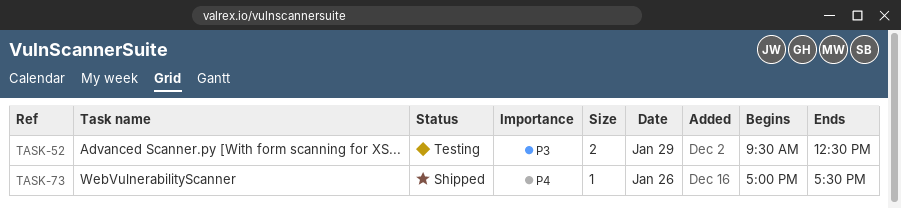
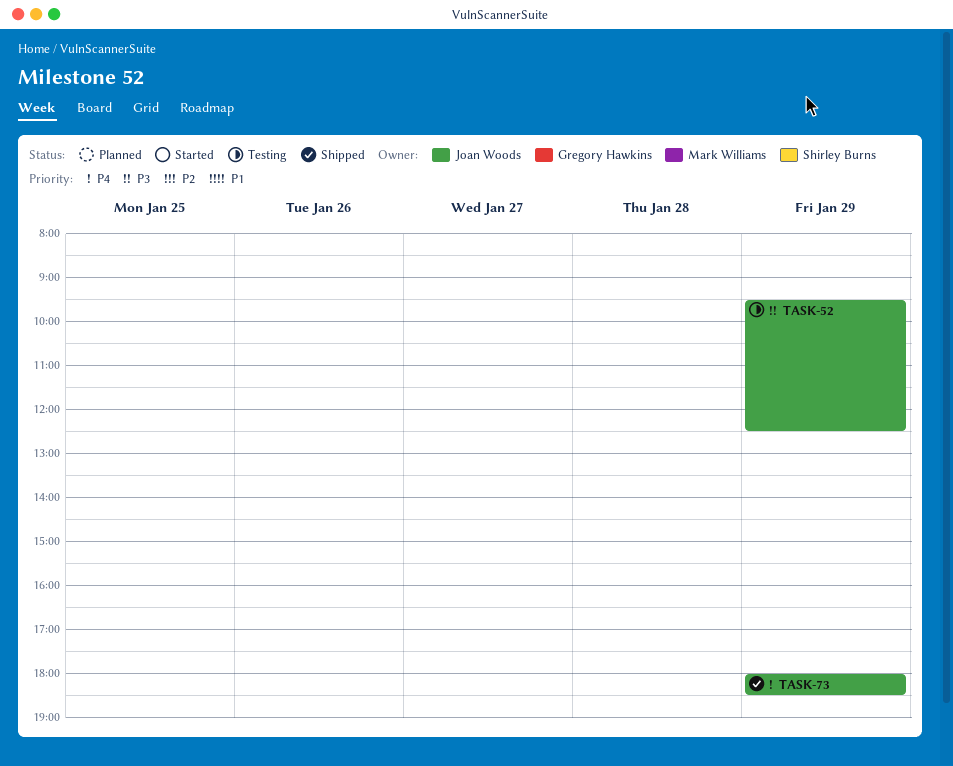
TASK-73, day: Jan 26 -> Jan 29
TASK-73, begins: 17:00 -> 18:00
TASK-73, ends: 17:30 -> 18:30

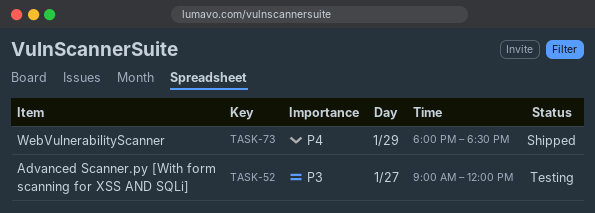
TASK-52, day: Jan 29 -> Jan 27
TASK-52, begins: 09:30 -> 09:00
TASK-52, ends: 12:30 -> 12:00

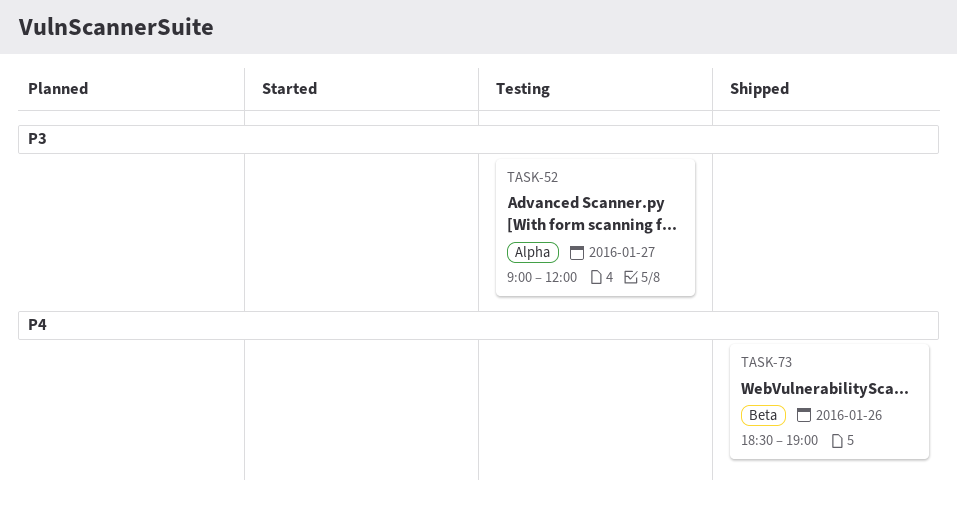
TASK-73, day: Jan 29 -> Jan 26
TASK-73, begins: 18:00 -> 18:30
TASK-73, ends: 18:30 -> 19:00

